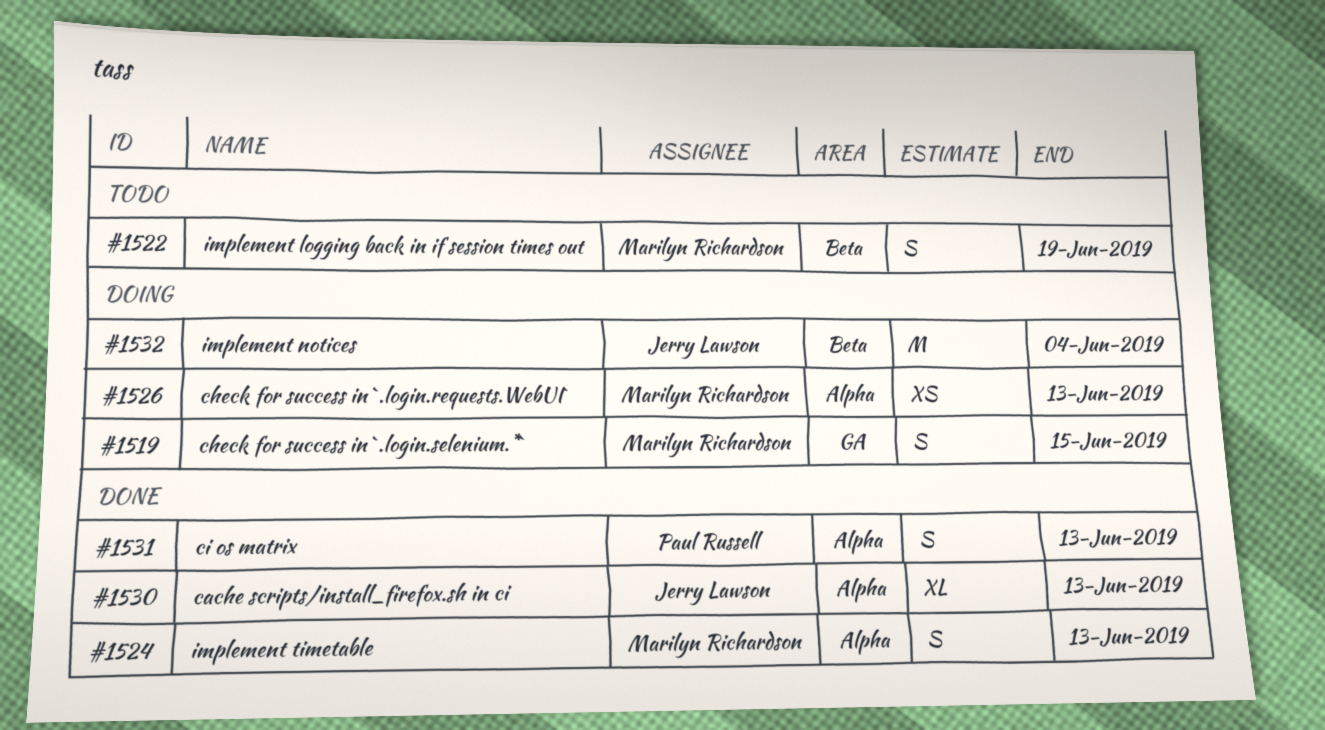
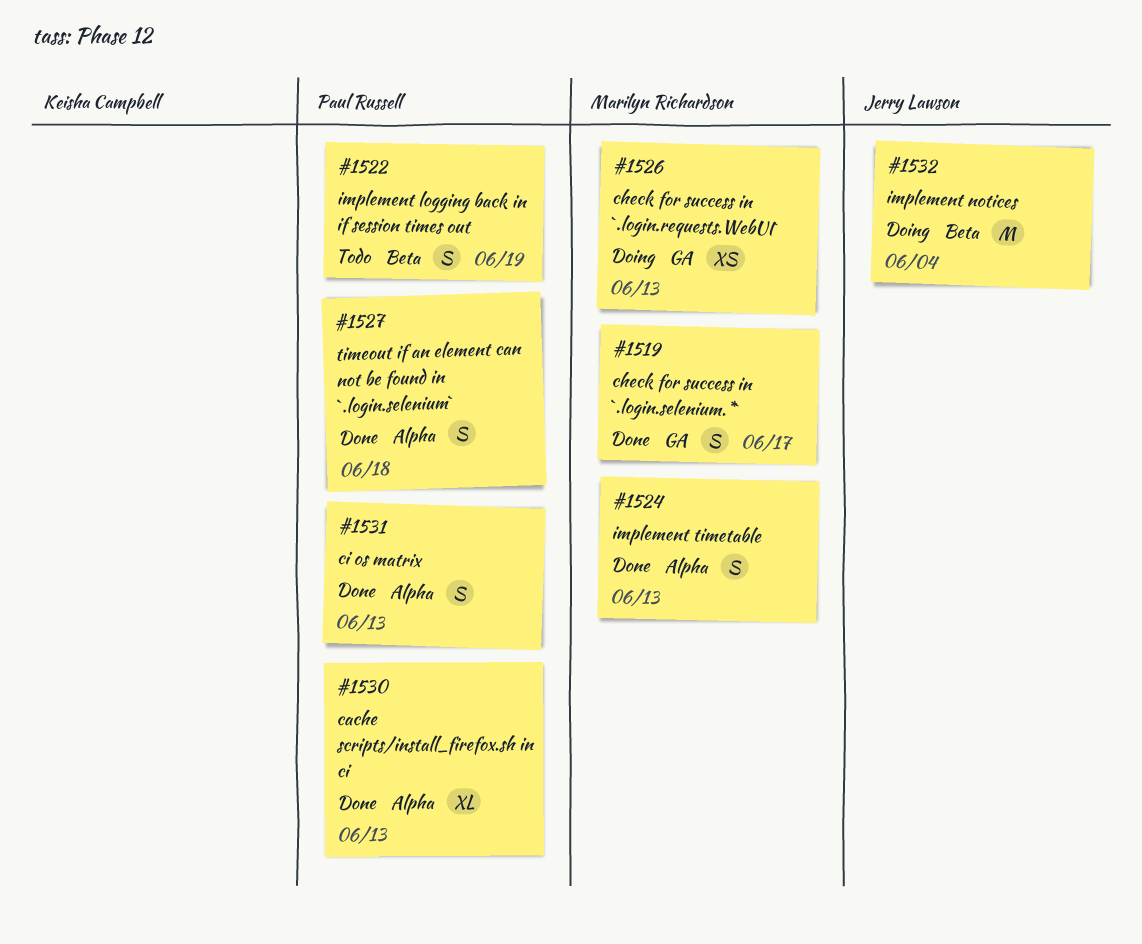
#1519, status: Doing -> Done
#1519, due: Jun 15 -> Jun 17
#1522, owner: Marilyn Richardson -> Paul Russell
#1526, label: Alpha -> GA
#1527: none -> present
#1530, owner: Jerry Lawson -> Paul Russell

